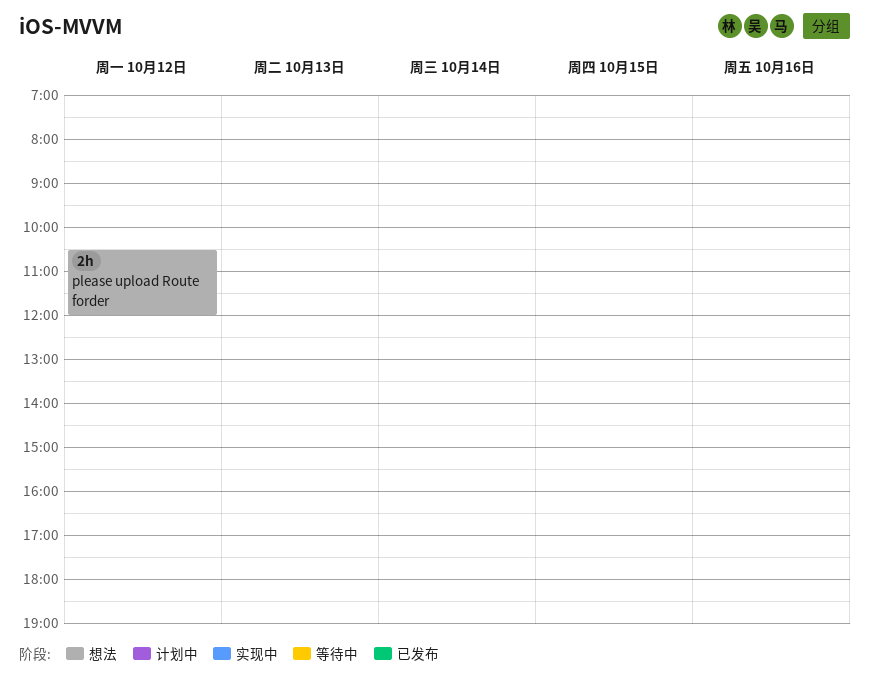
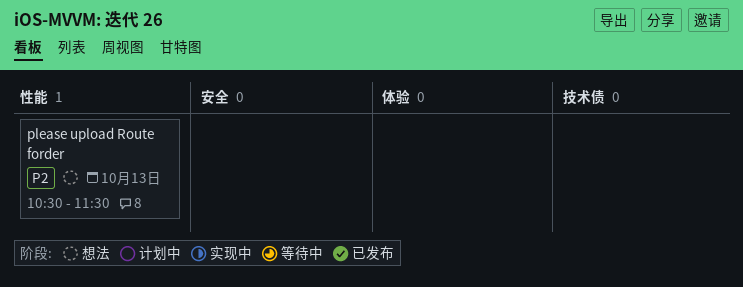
please upload Route forder, day: Oct 12 -> Oct 13
please upload Route forder, ends: 12:00 -> 11:30

